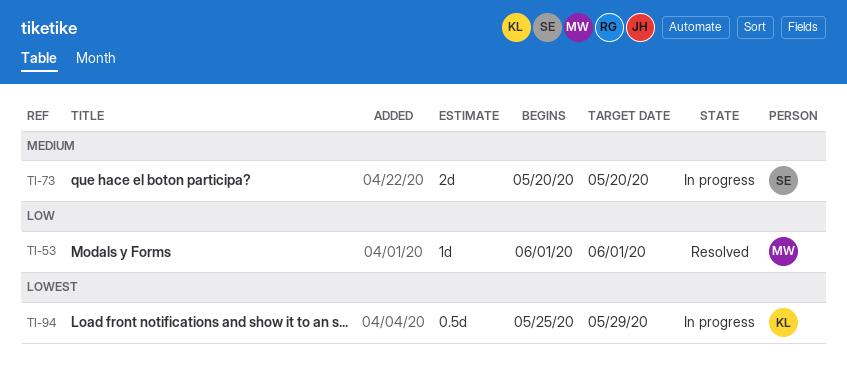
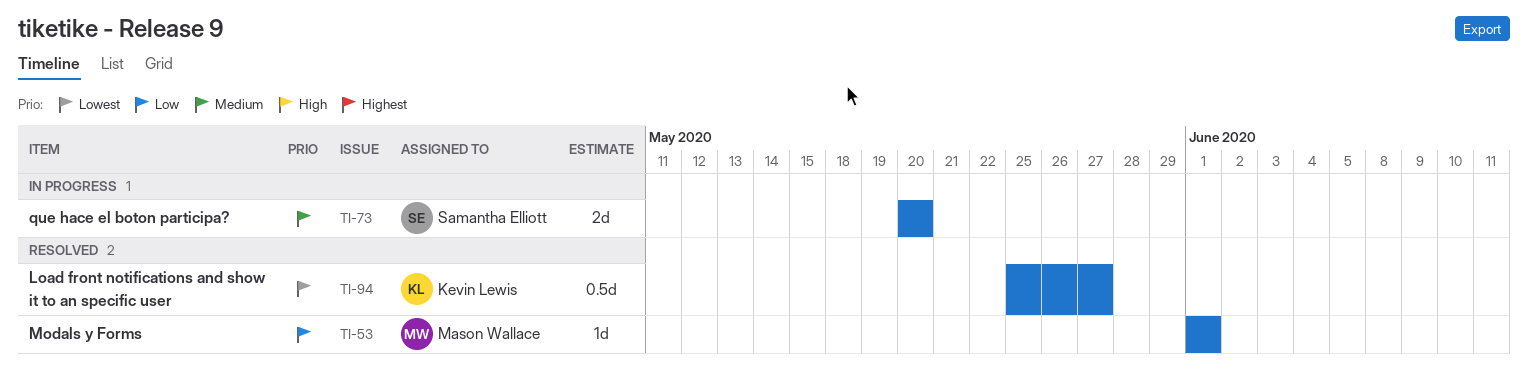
TI-94, status: In progress -> Resolved
TI-94, due: May 29 -> May 27

